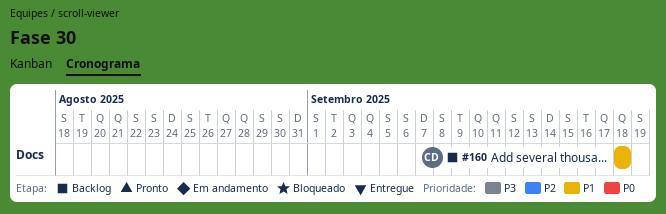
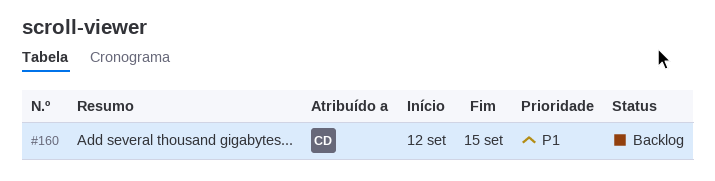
#160, start: Sep 18 -> Sep 12
#160, due: Sep 18 -> Sep 15

